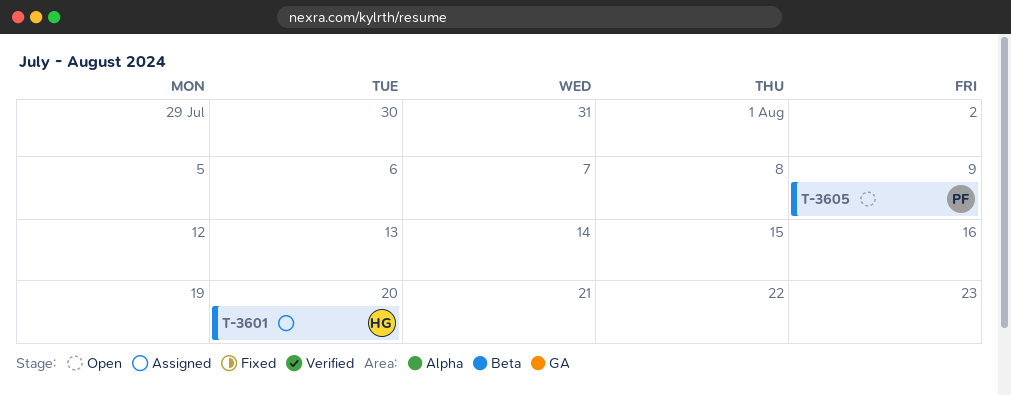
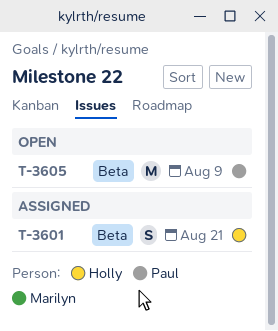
T-3601, due: Aug 20 -> Aug 21

